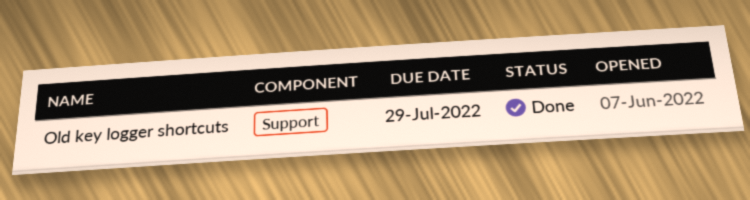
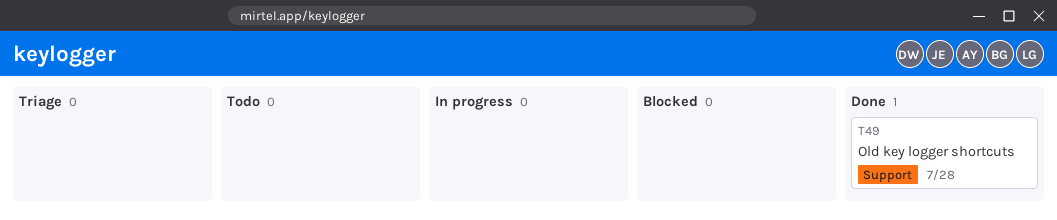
Old key logger shortcuts, due: Jul 29 -> Jul 28

